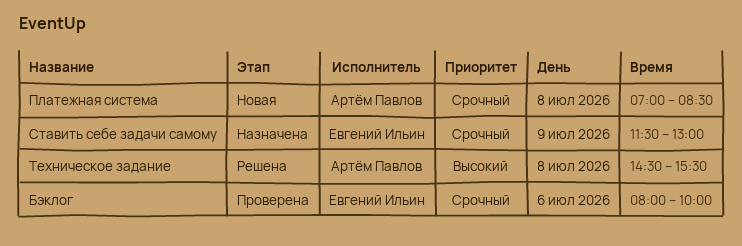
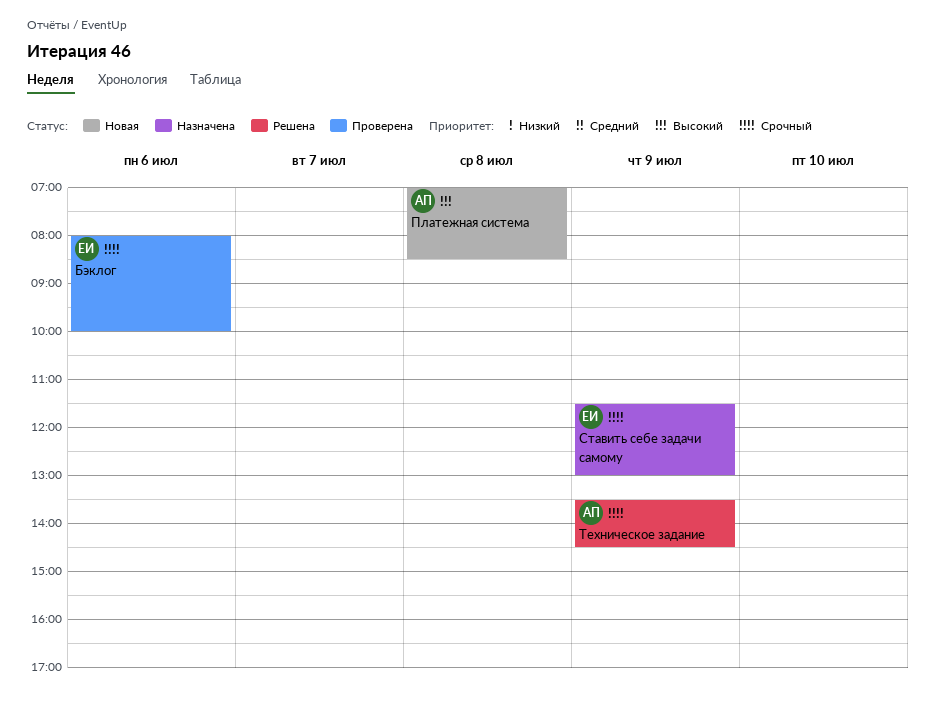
Платежная система, priority: Срочный -> Высокий
Техническое задание, priority: Высокий -> Срочный
Техническое задание, day: Jul 8 -> Jul 9
Техническое задание, begins: 14:30 -> 13:30
Техническое задание, ends: 15:30 -> 14:30

